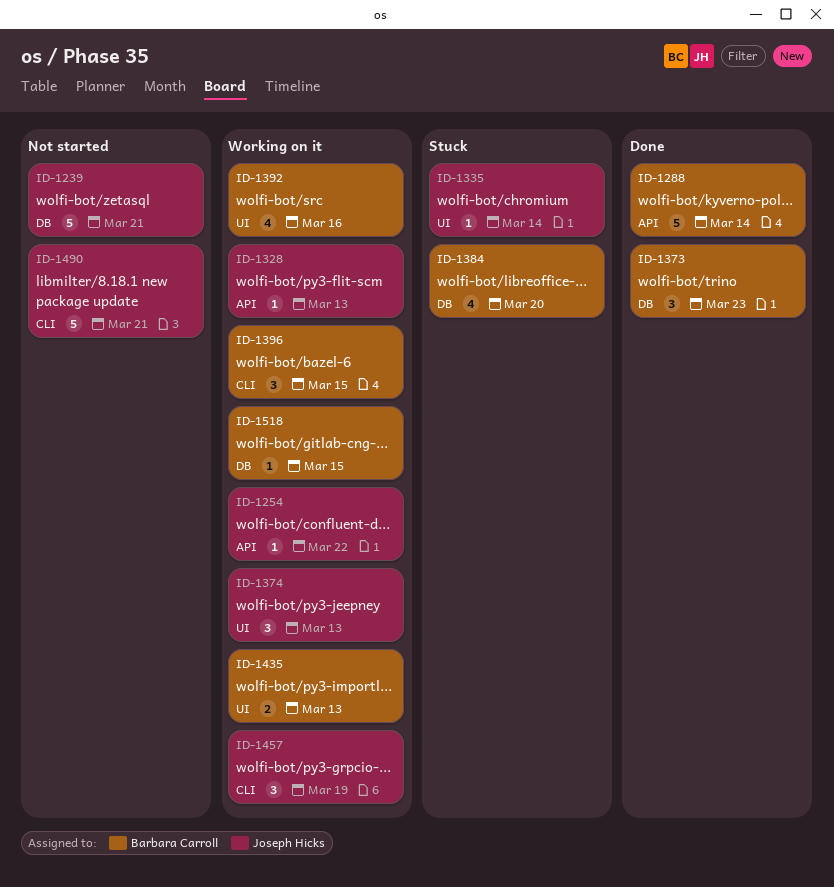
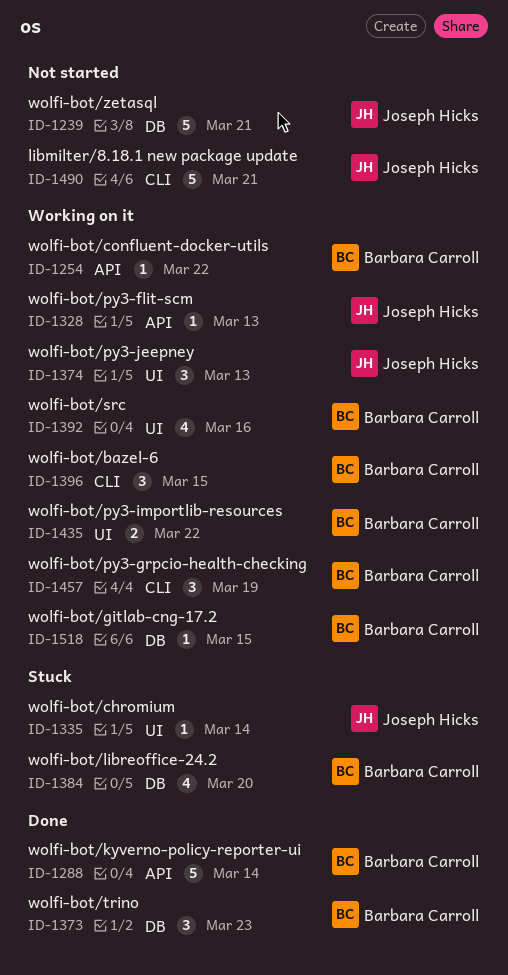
ID-1254, owner: Joseph Hicks -> Barbara Carroll
ID-1435, due: Mar 13 -> Mar 22
ID-1457, owner: Joseph Hicks -> Barbara Carroll

